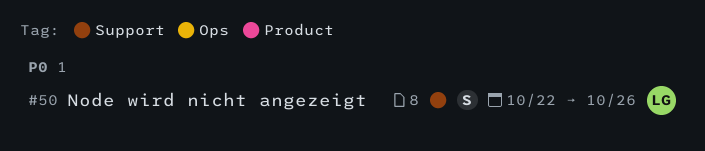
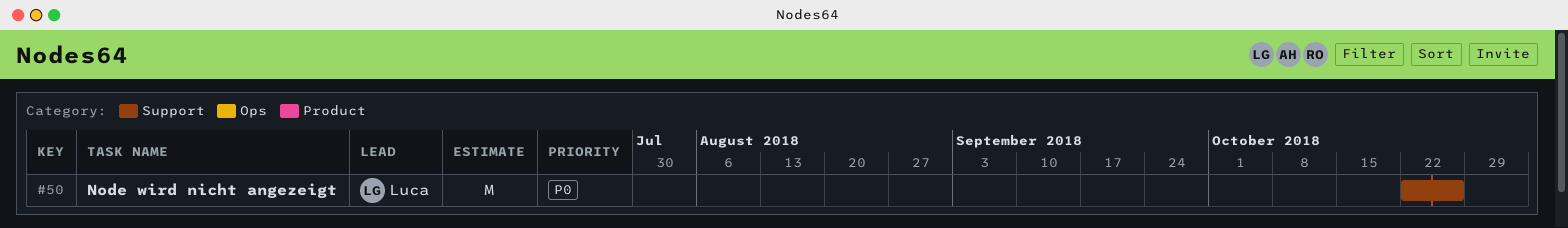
#50, estimate: S -> M

